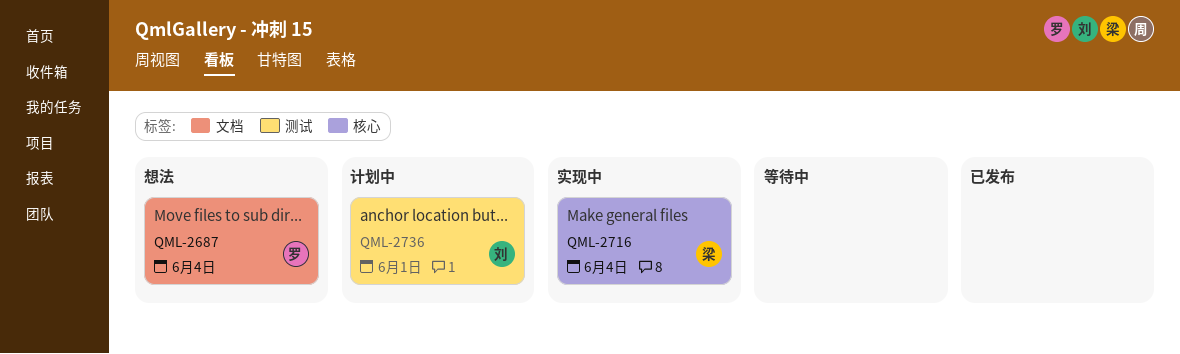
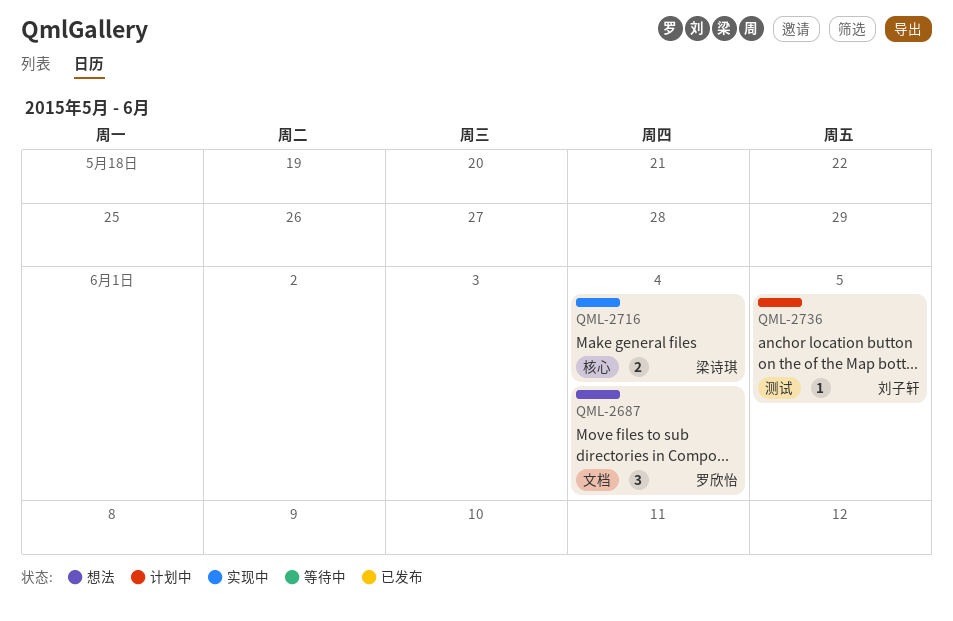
QML-2736, due: Jun 1 -> Jun 5

